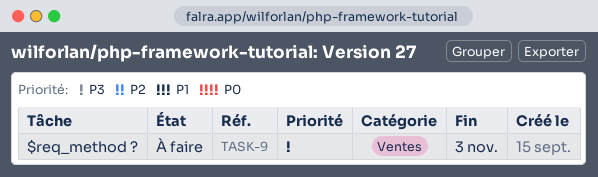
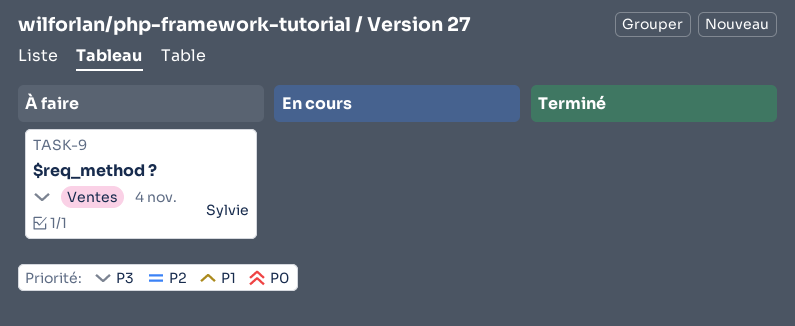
TASK-9, due: Nov 3 -> Nov 4

